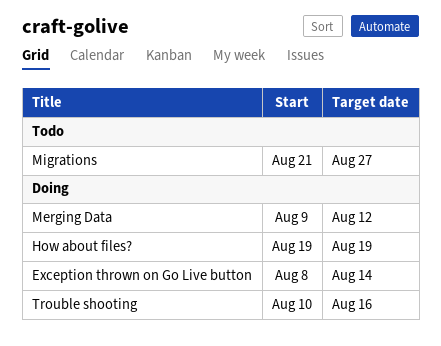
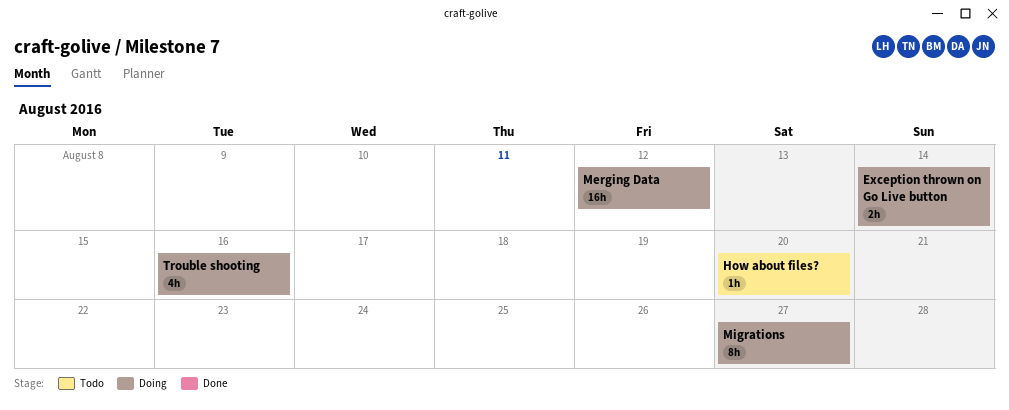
How about files?, status: Doing -> Todo
How about files?, due: Aug 19 -> Aug 20
Migrations, status: Todo -> Doing

